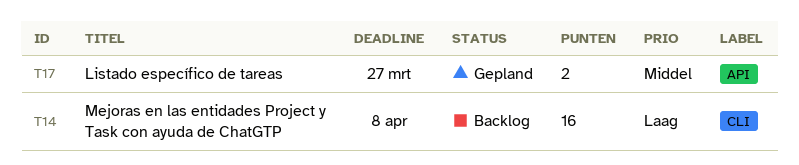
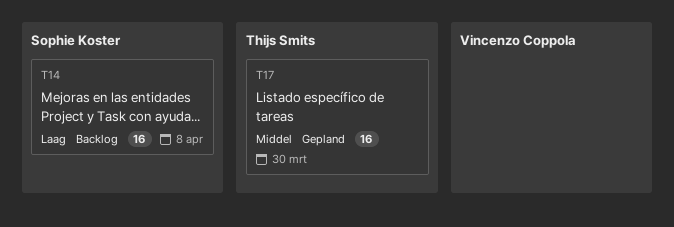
T17, estimate: 2 -> 16
T17, due: Mar 27 -> Mar 30

